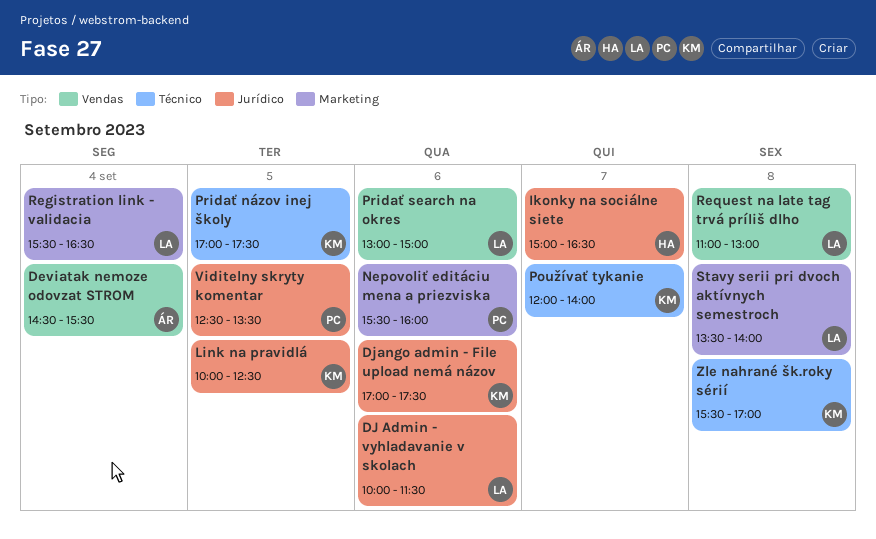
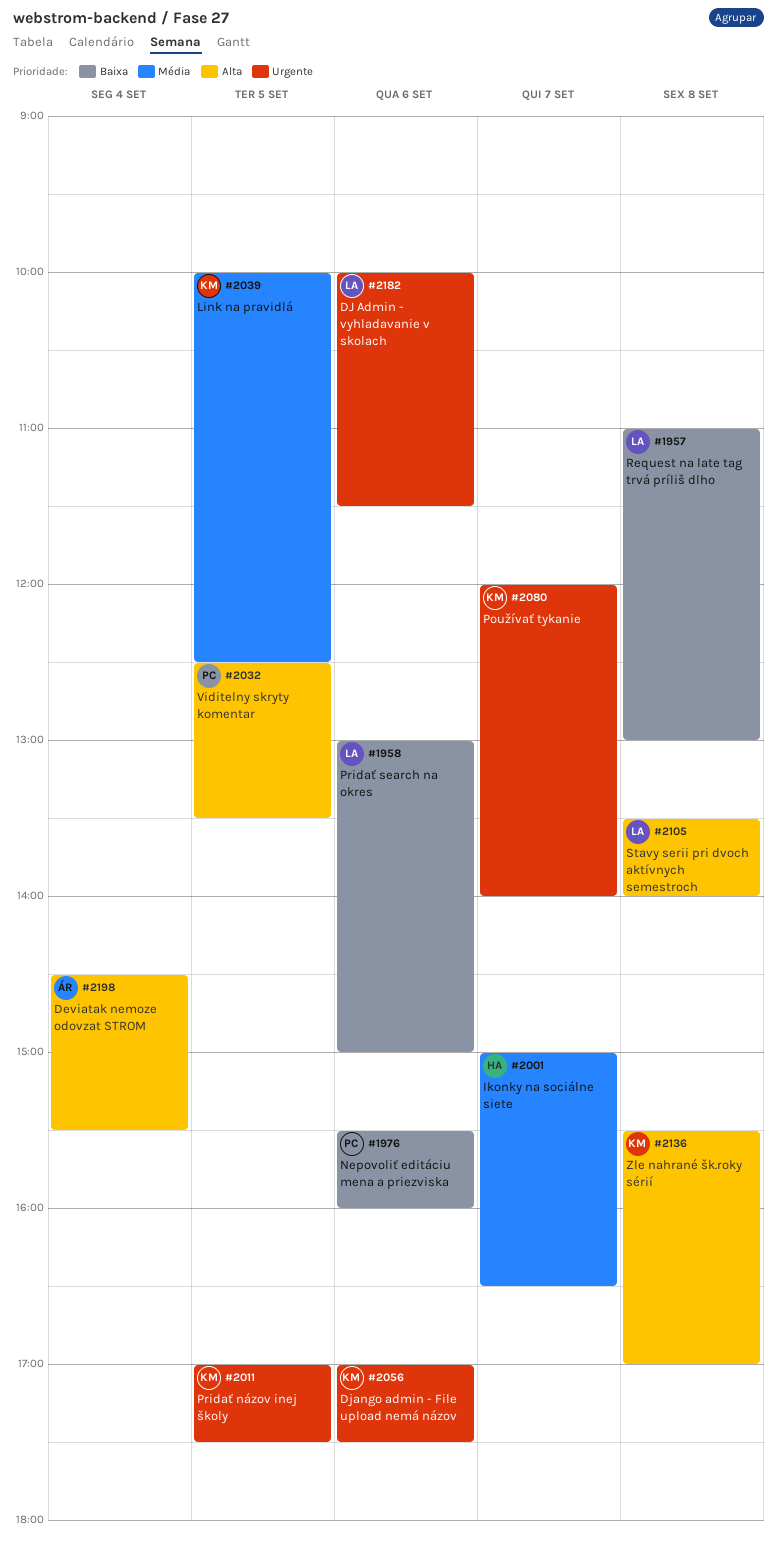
Registration link - validacia: present -> none

